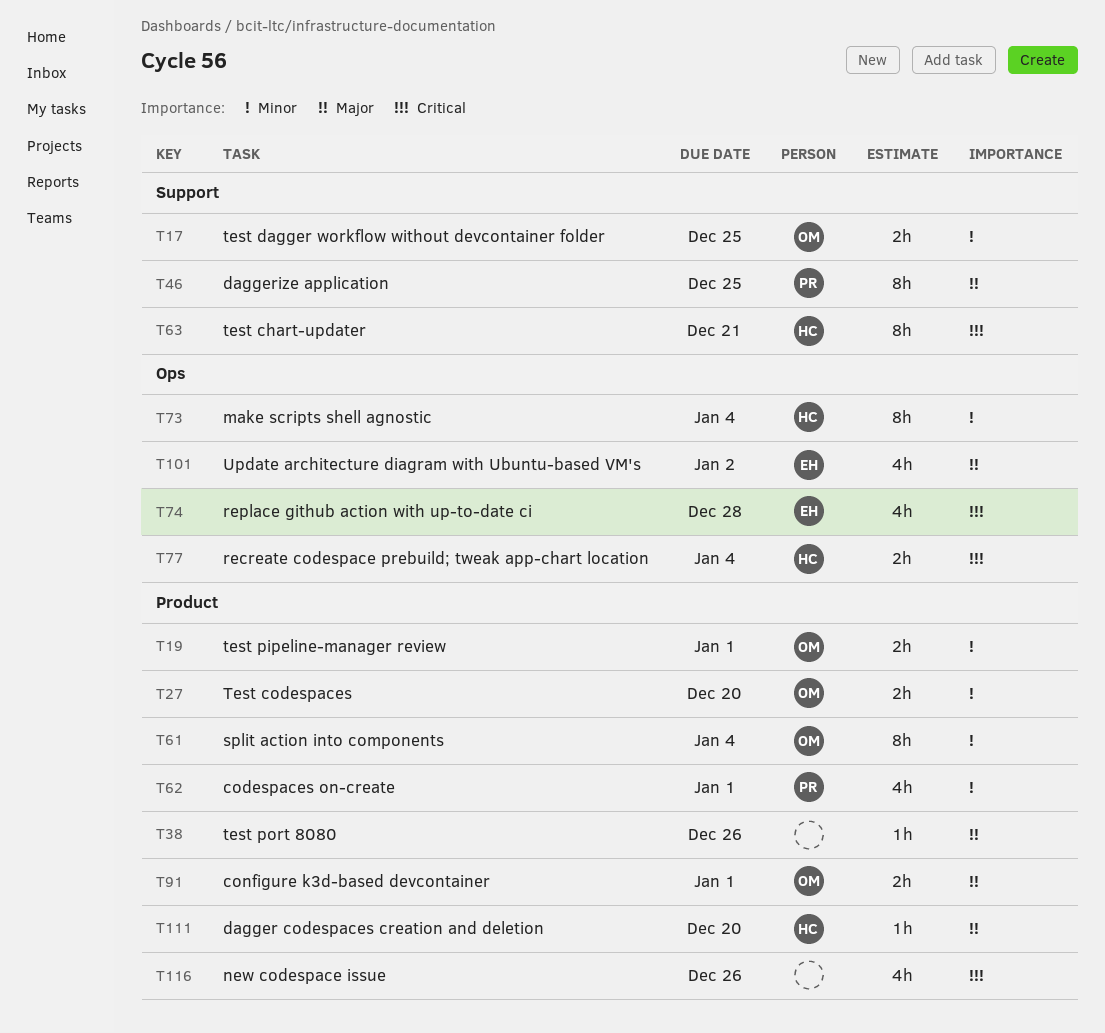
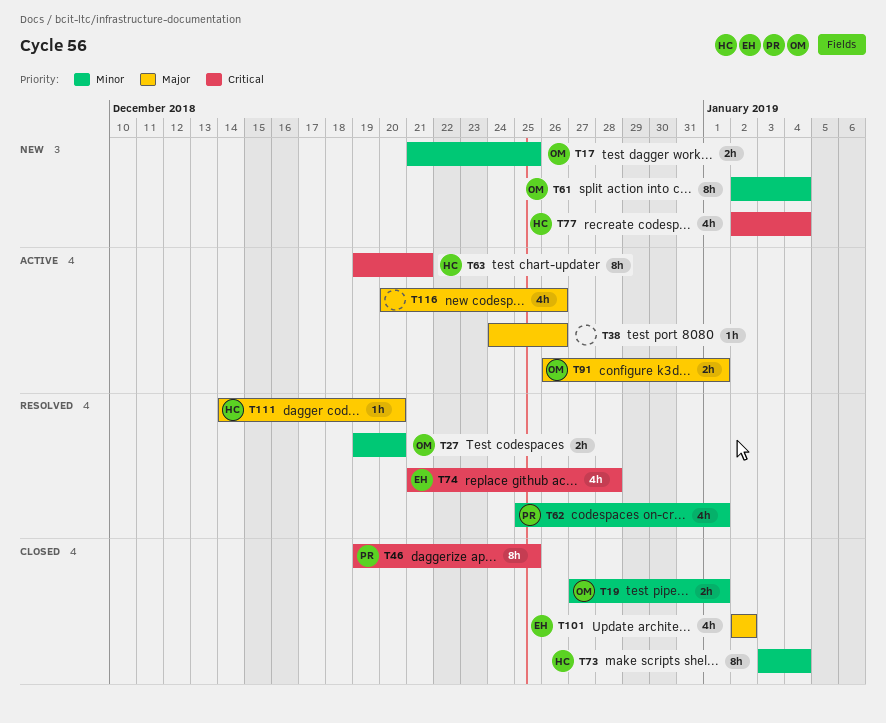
T46, priority: Major -> Critical
T77, estimate: 2h -> 4h
T116, priority: Critical -> Major

